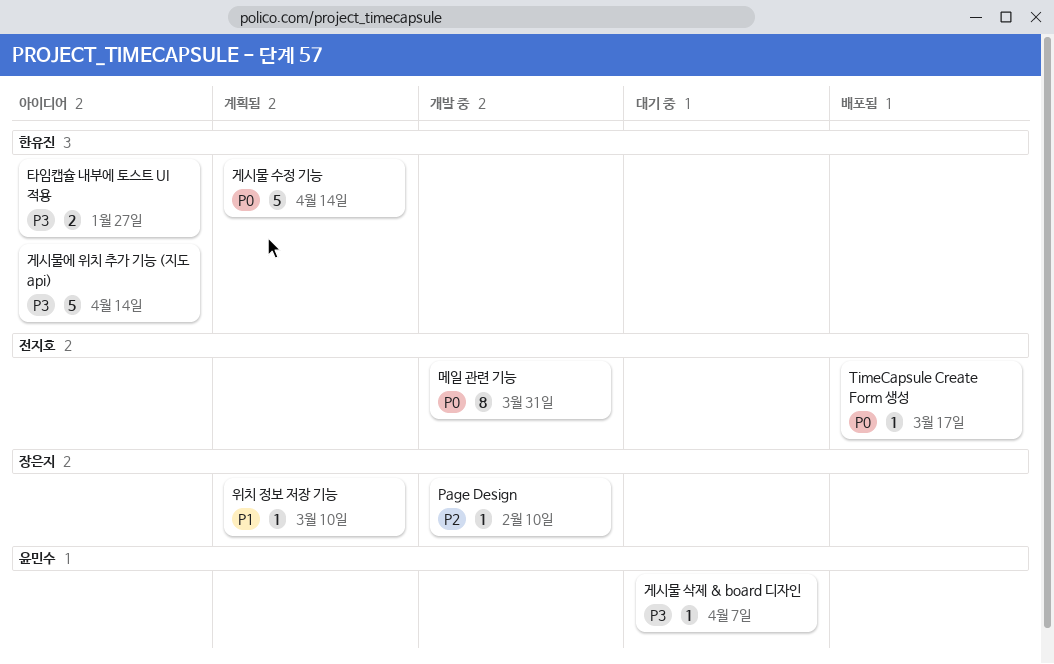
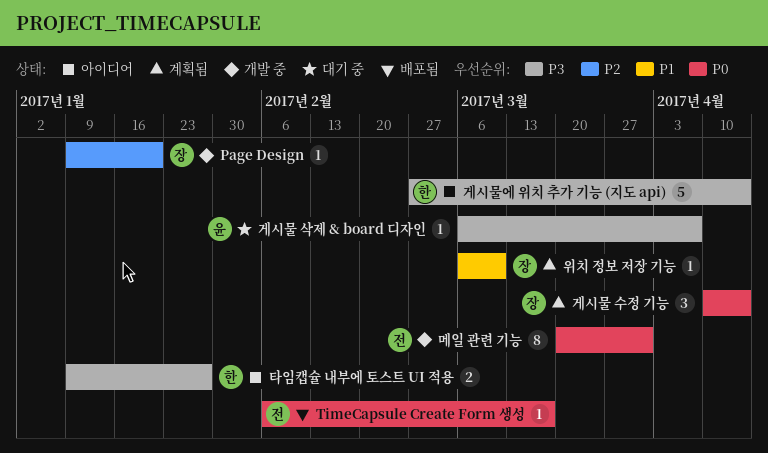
Page Design, due: Feb 10 -> Jan 20
게시물 수정 기능, owner: 한유진 -> 장은지
게시물 수정 기능, estimate: 5 -> 3

